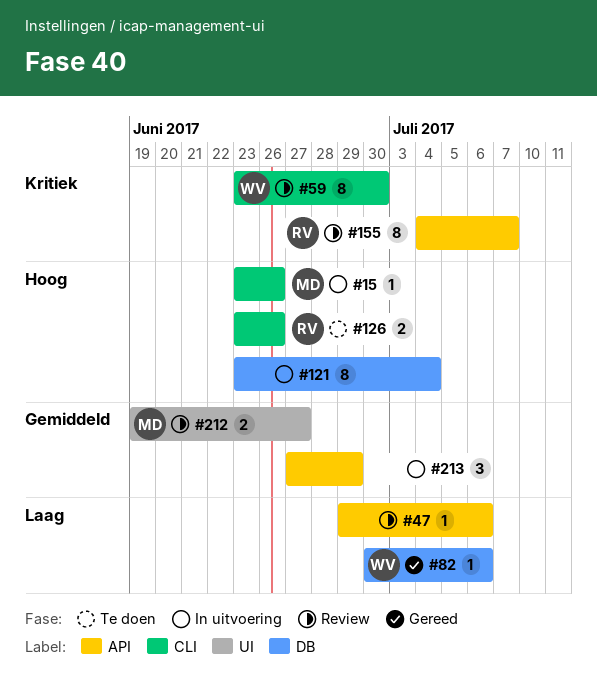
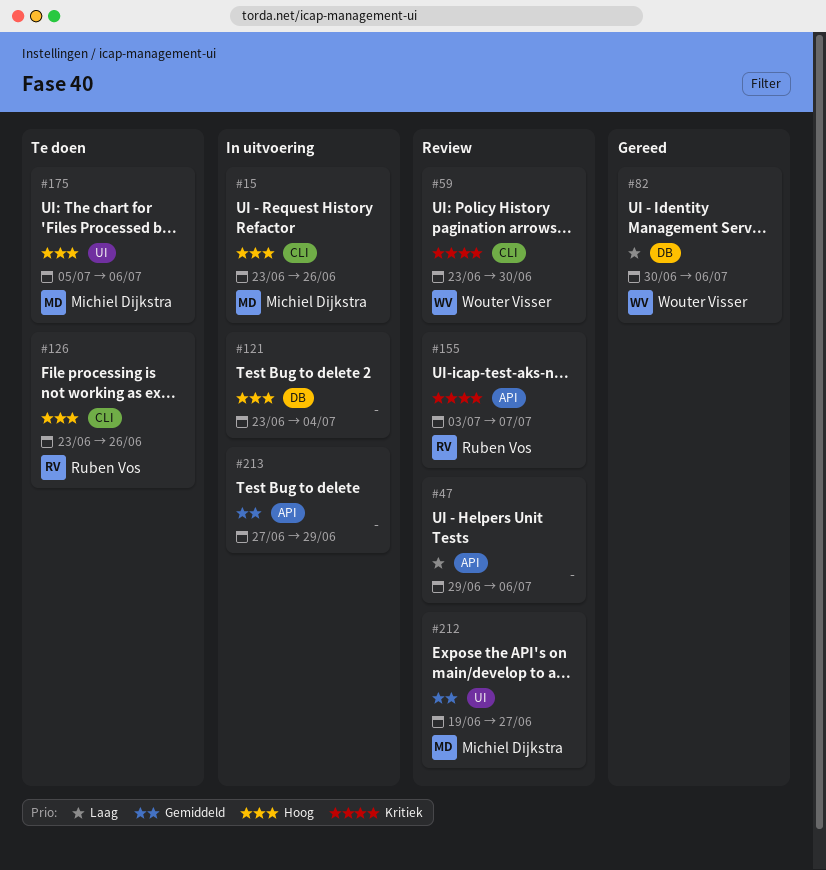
#155, start: Jul 4 -> Jul 3
#175: none -> present

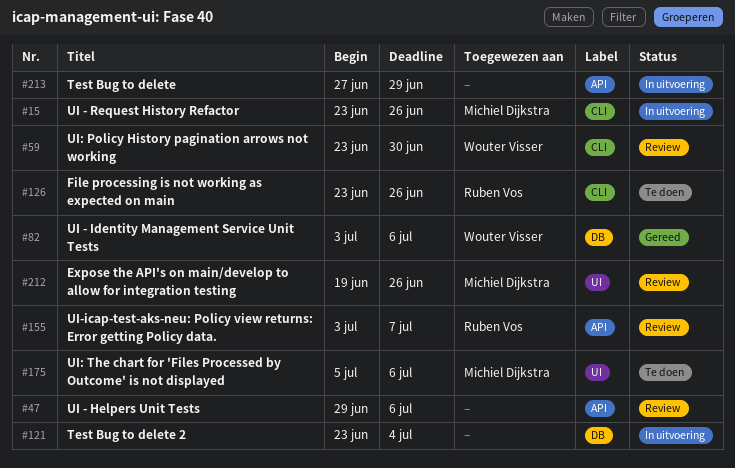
#82, start: Jun 30 -> Jul 3
#212, due: Jun 27 -> Jun 26

